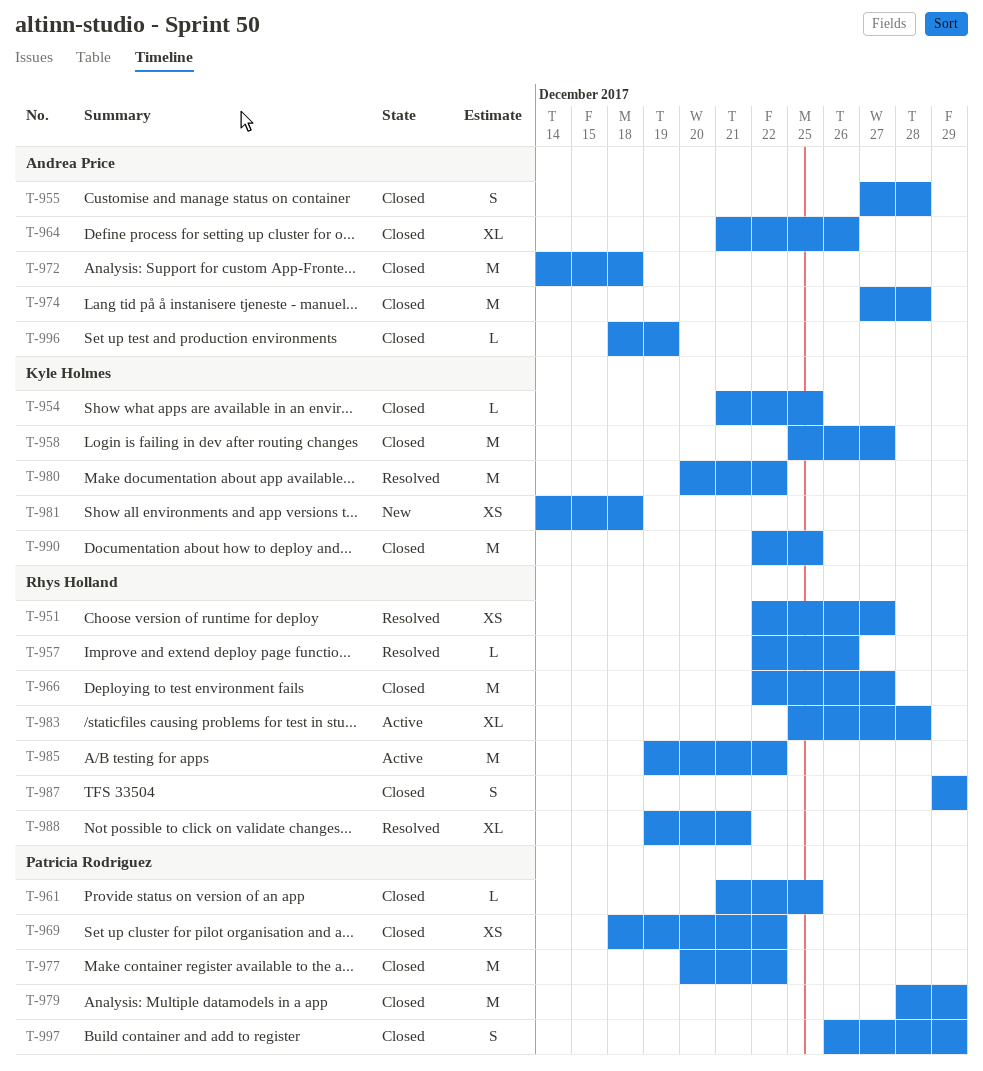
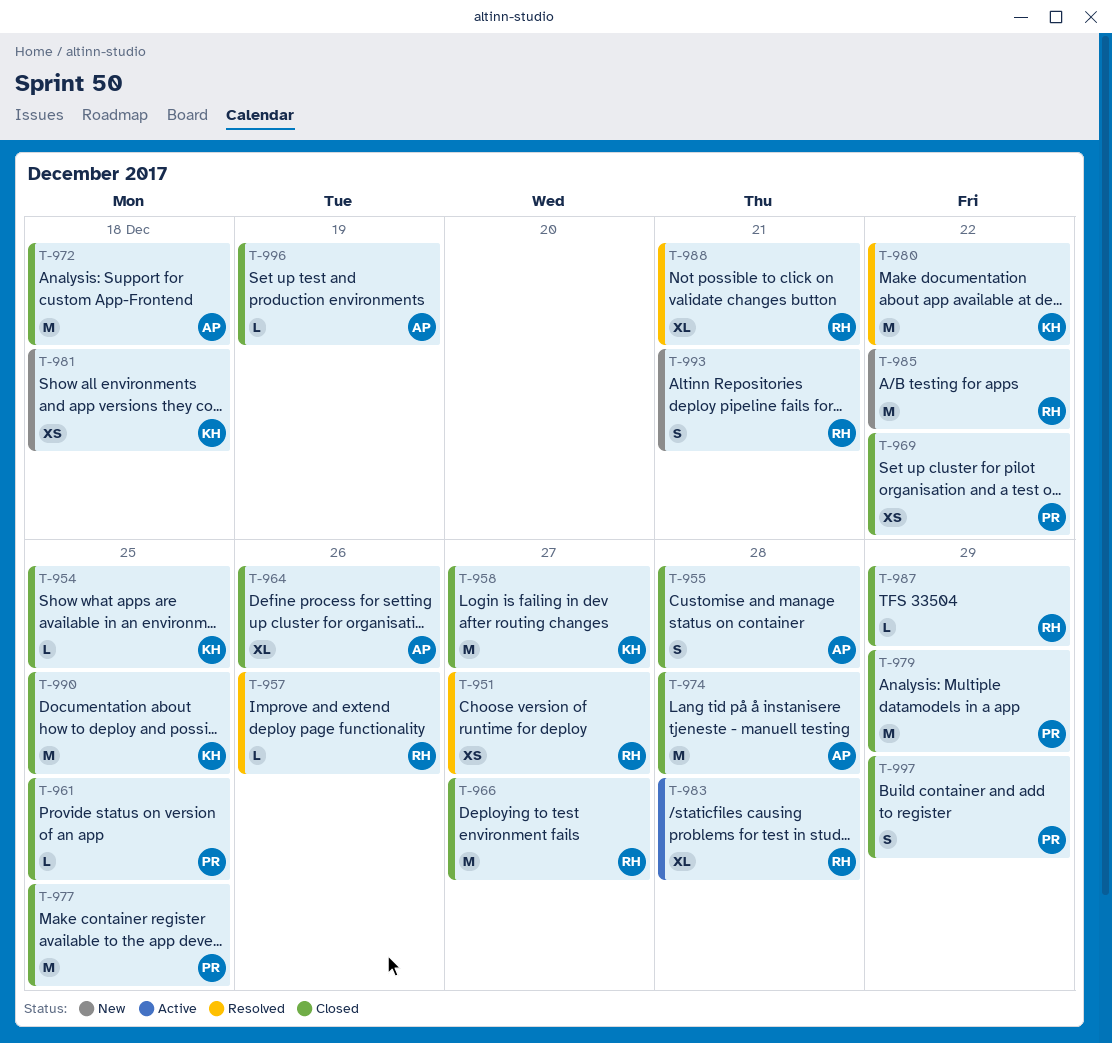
T-977, due: Dec 22 -> Dec 25
T-985, status: Active -> New
T-987, estimate: S -> L
T-993: none -> present

